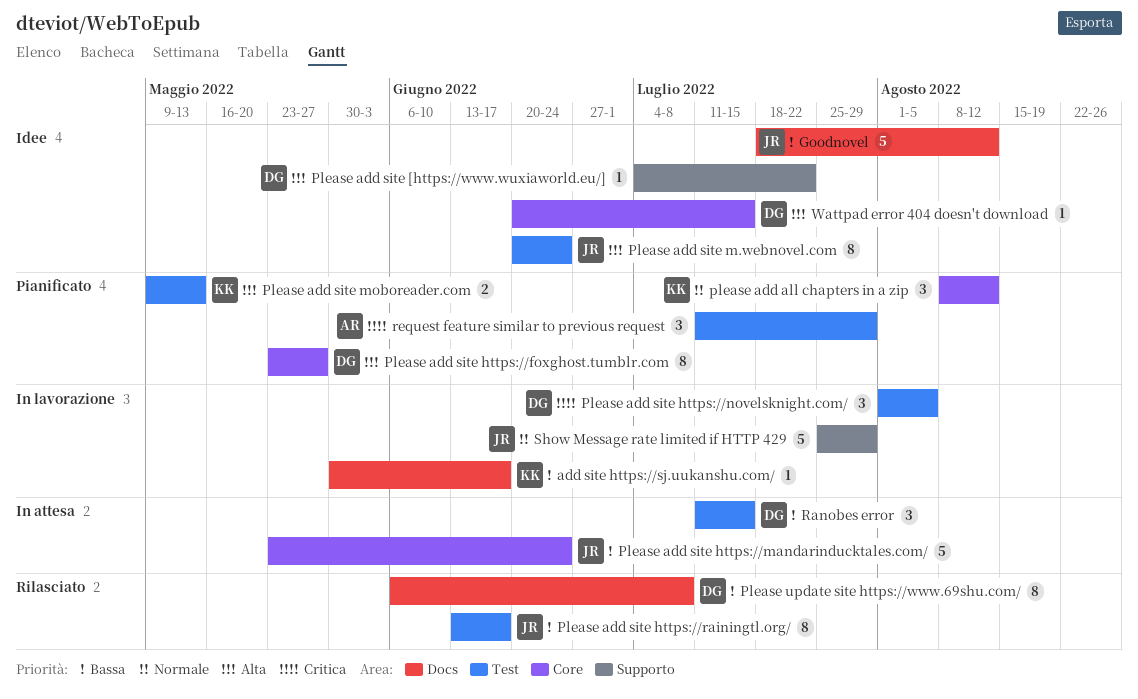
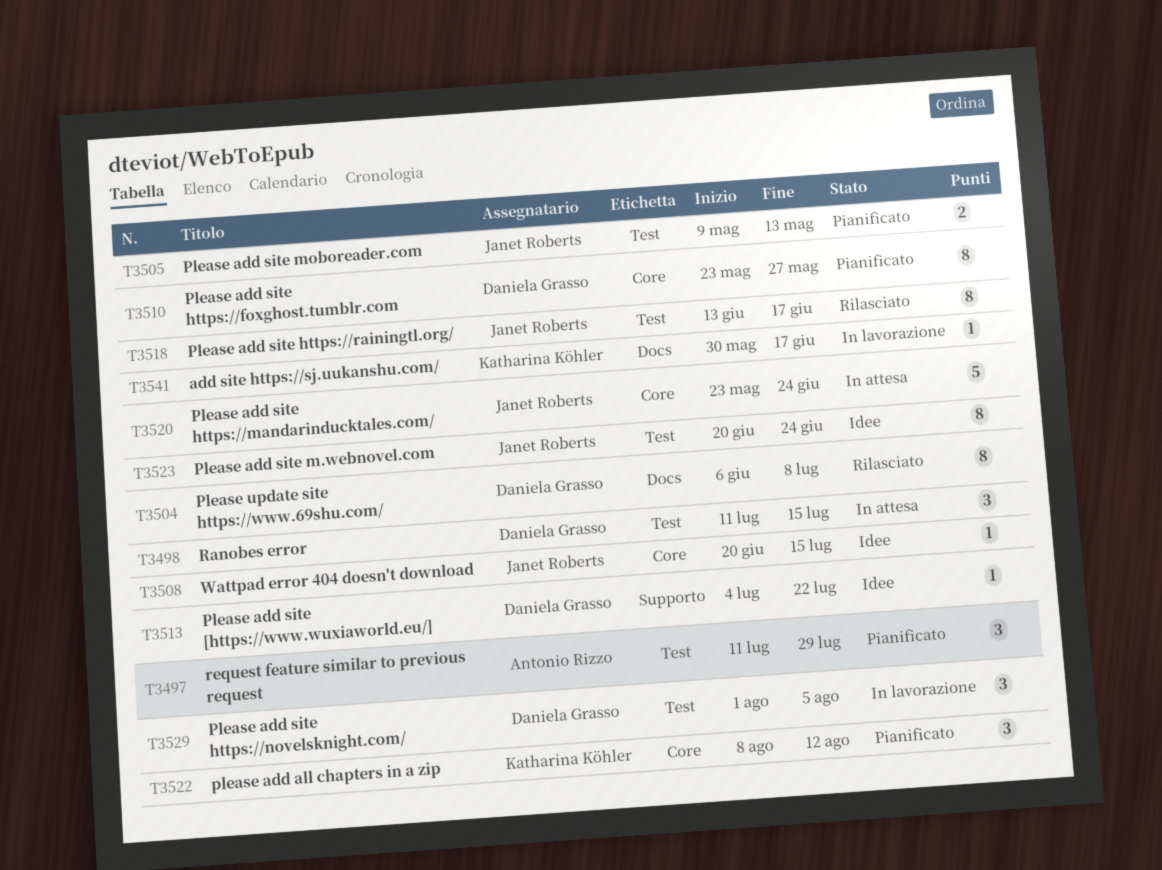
Goodnovel: present -> none
Please add site moboreader.com, owner: Katharina Köhler -> Janet Roberts
Show Message rate limited if HTTP 429: present -> none
Wattpad error 404 doesn't download, owner: Daniela Grasso -> Janet Roberts

